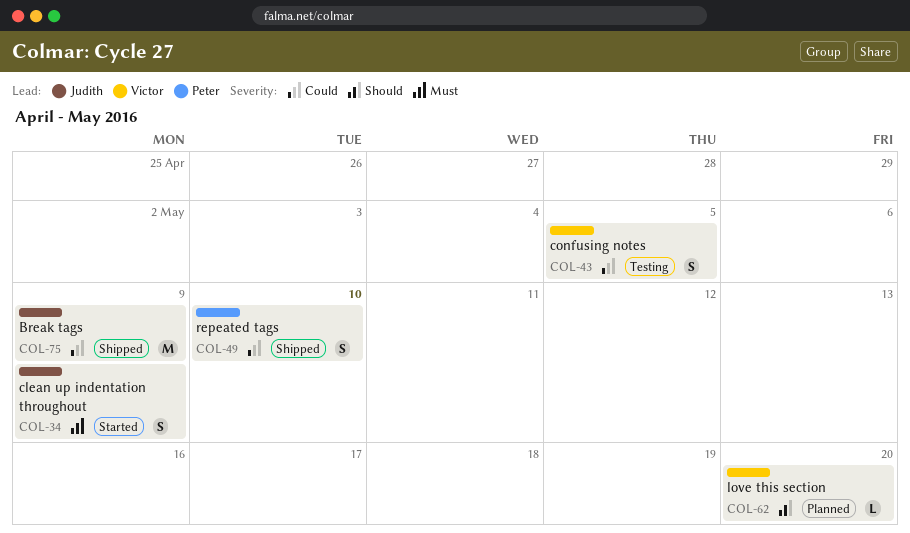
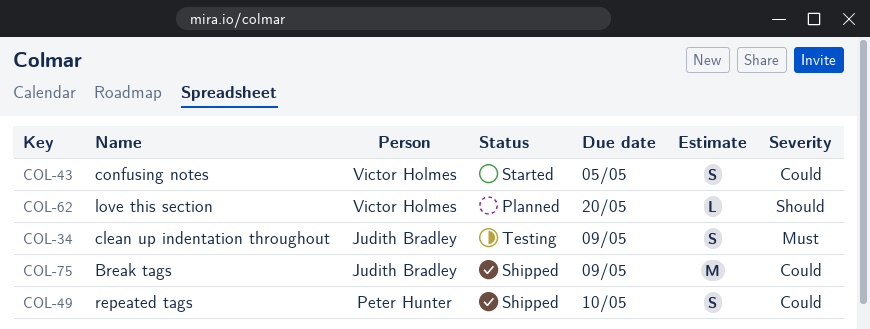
COL-34, status: Started -> Testing
COL-43, status: Testing -> Started

